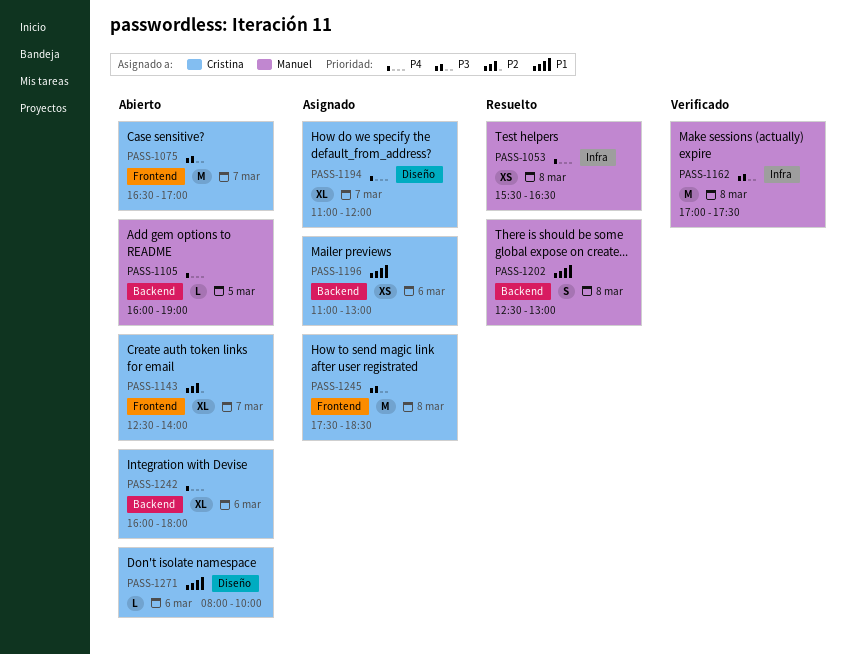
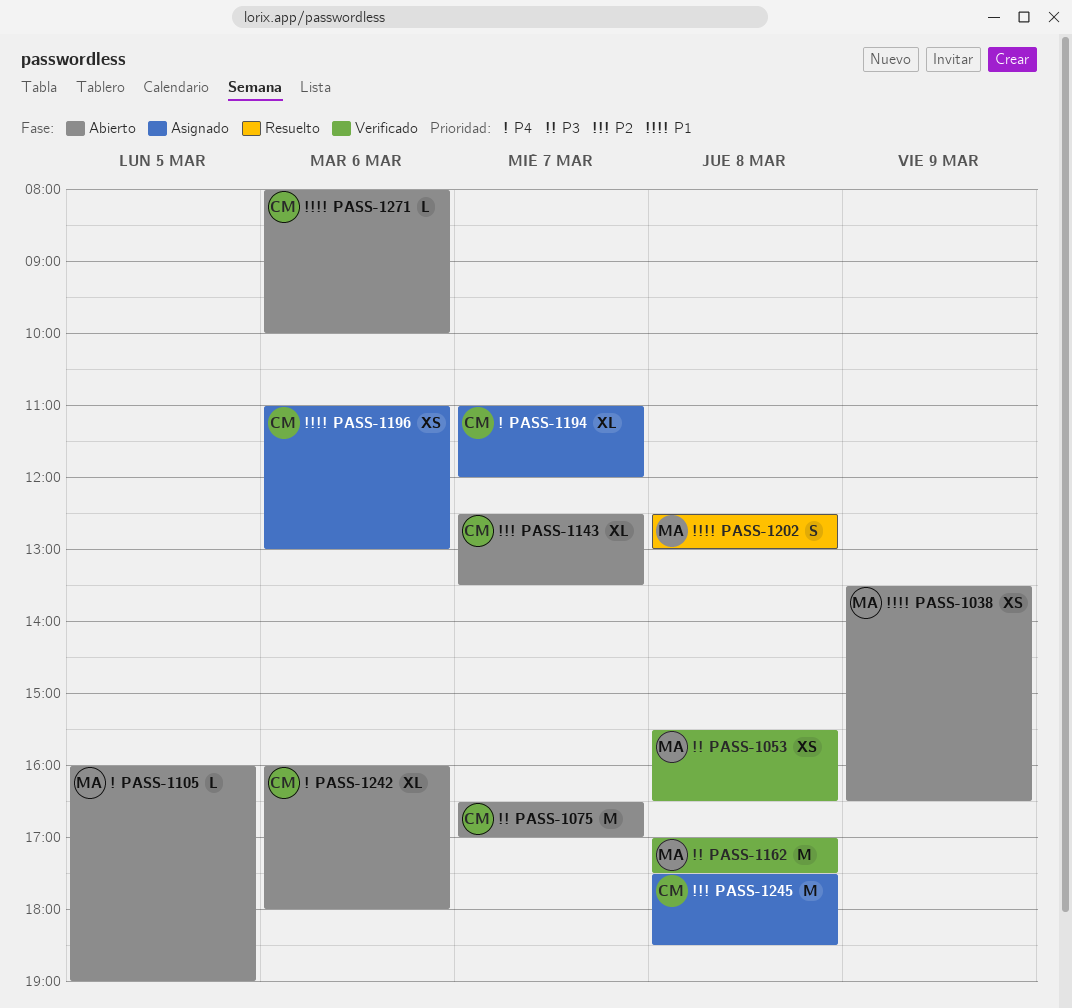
PASS-1038: none -> present
PASS-1053, status: Resuelto -> Verificado
PASS-1053, priority: P4 -> P3
PASS-1143, ends: 14:00 -> 13:30
PASS-1245, priority: P3 -> P2

